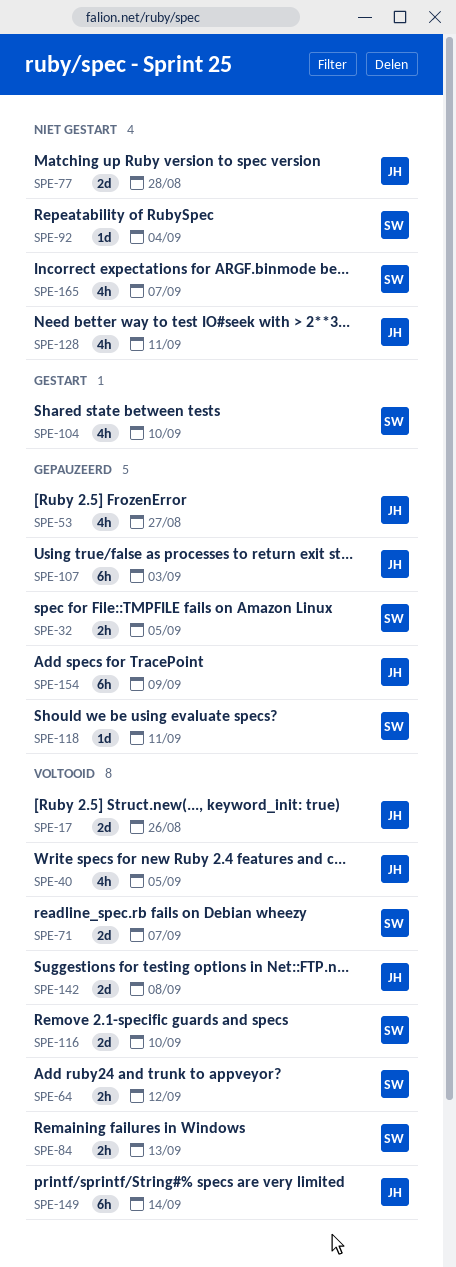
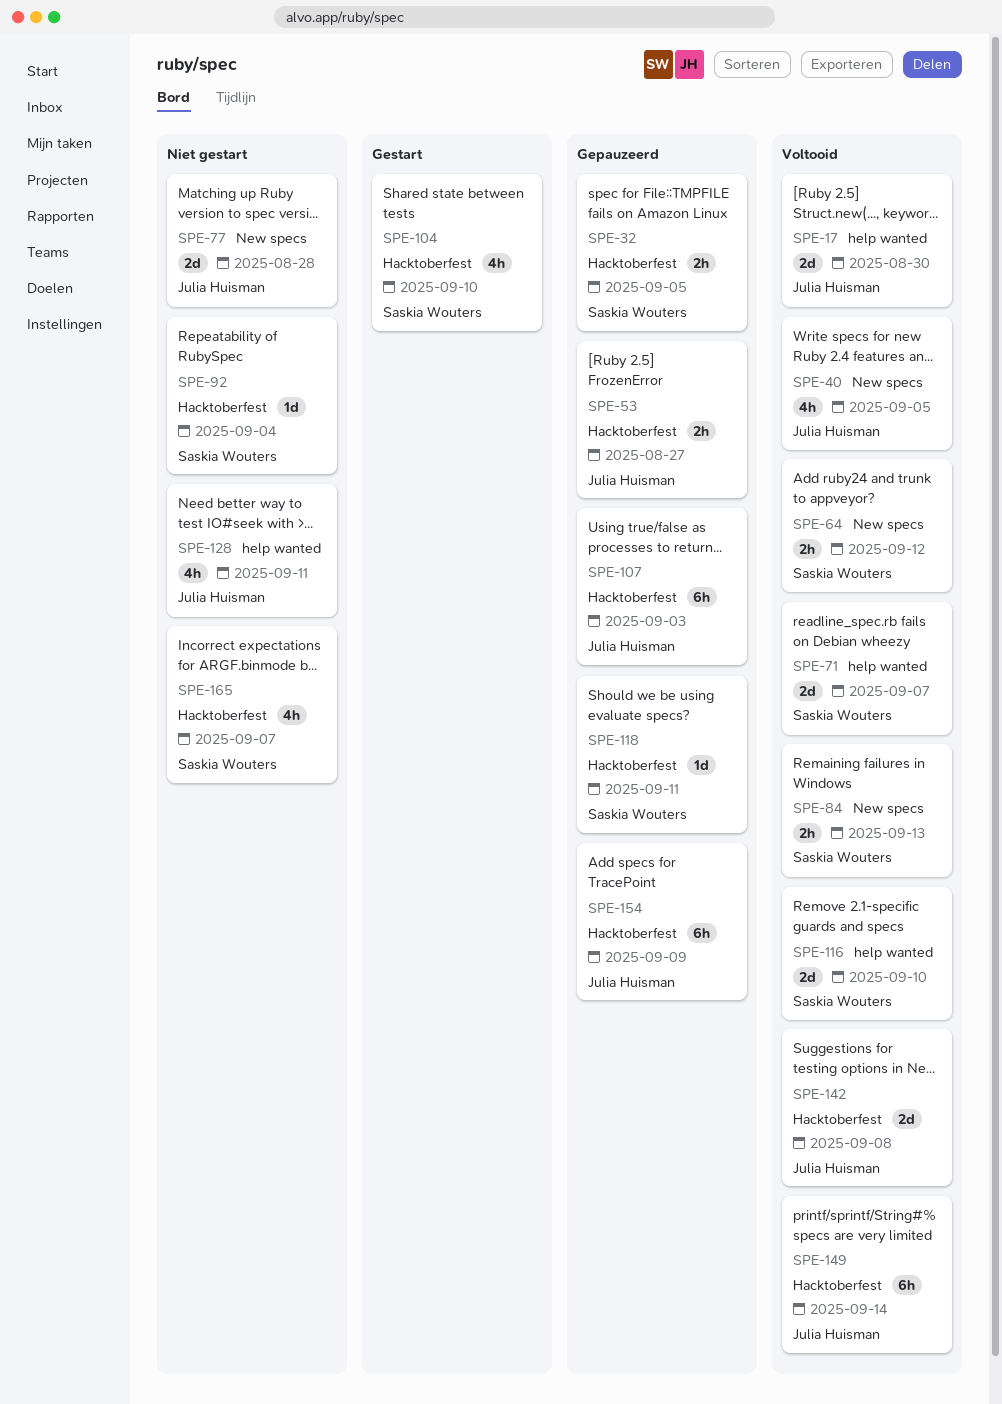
SPE-17, due: Aug 26 -> Aug 30
SPE-53, estimate: 4h -> 2h

